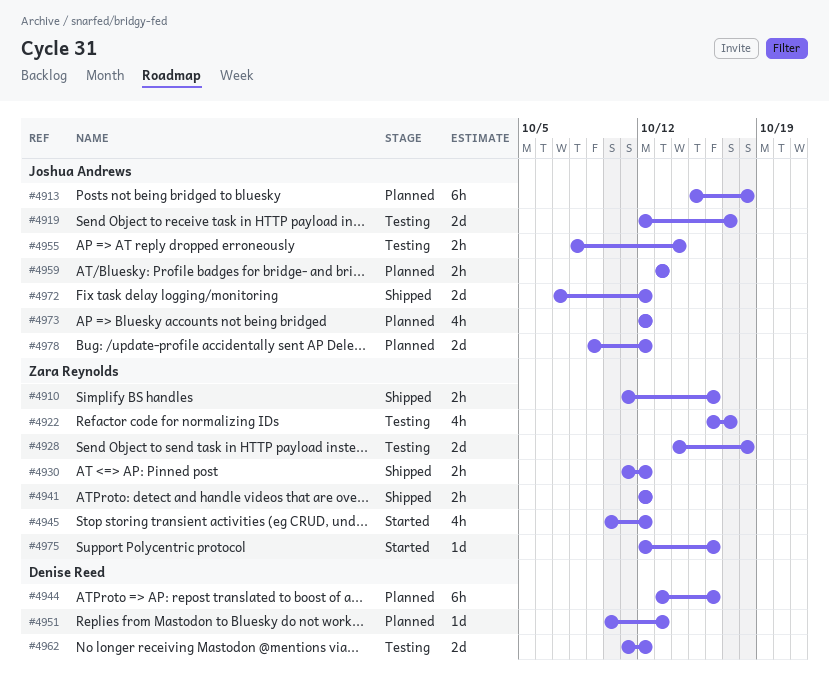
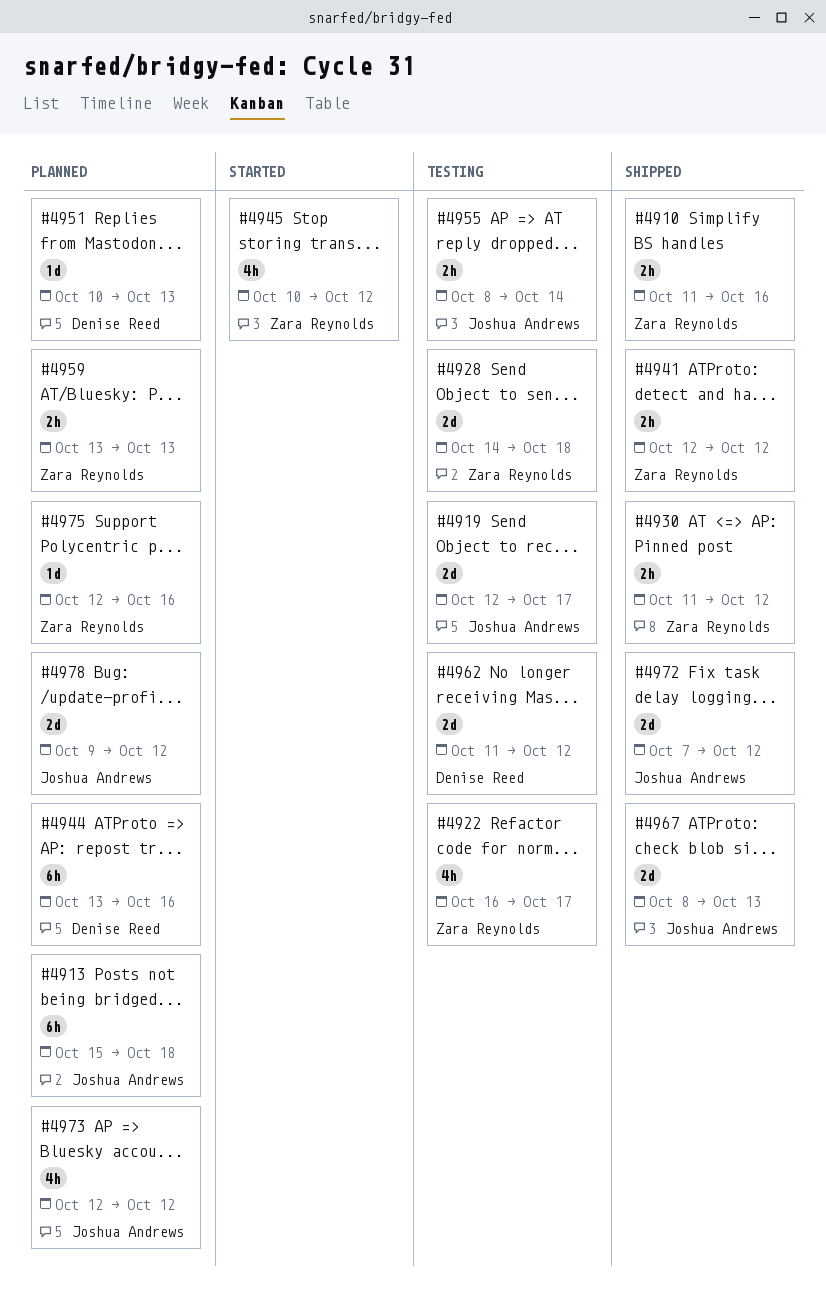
#4959, owner: Joshua Andrews -> Zara Reynolds
#4967: none -> present
#4975, status: Started -> Planned

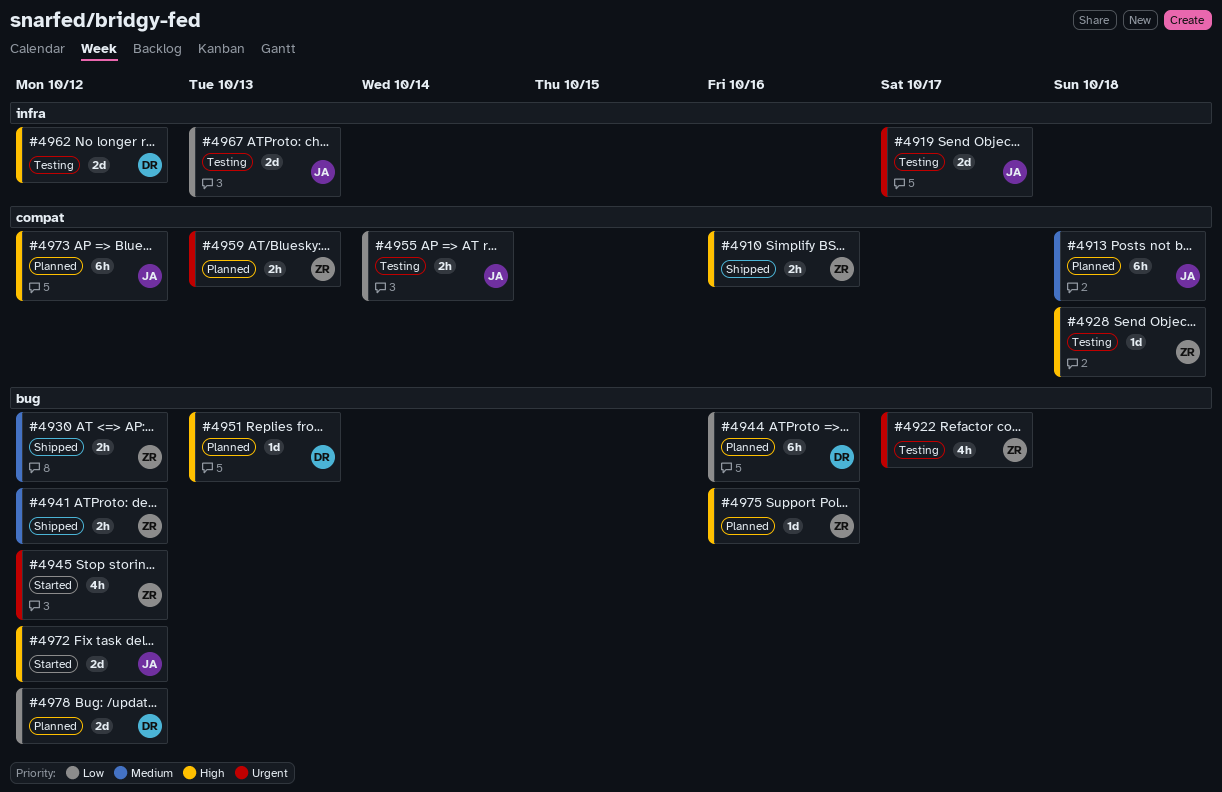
#4928, estimate: 2d -> 1d
#4967, status: Shipped -> Testing
#4972, status: Shipped -> Started
#4973, estimate: 4h -> 6h
#4978, owner: Joshua Andrews -> Denise Reed

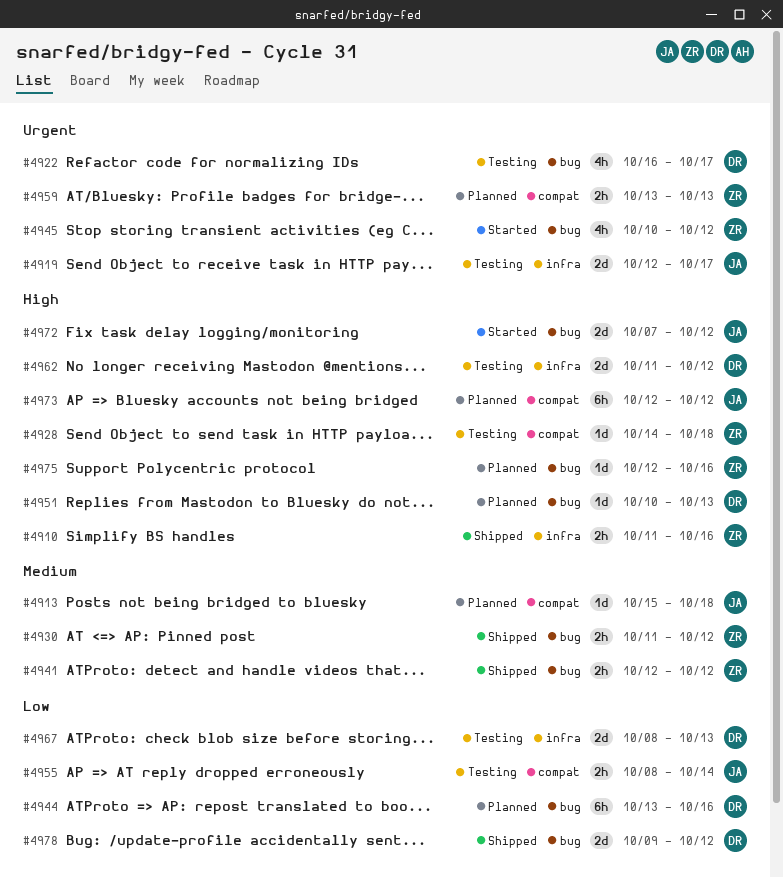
#4910, label: compat -> infra
#4913, estimate: 6h -> 1d
#4922, owner: ZR -> DR
#4967, owner: JA -> DR
#4978, status: Planned -> Shipped

